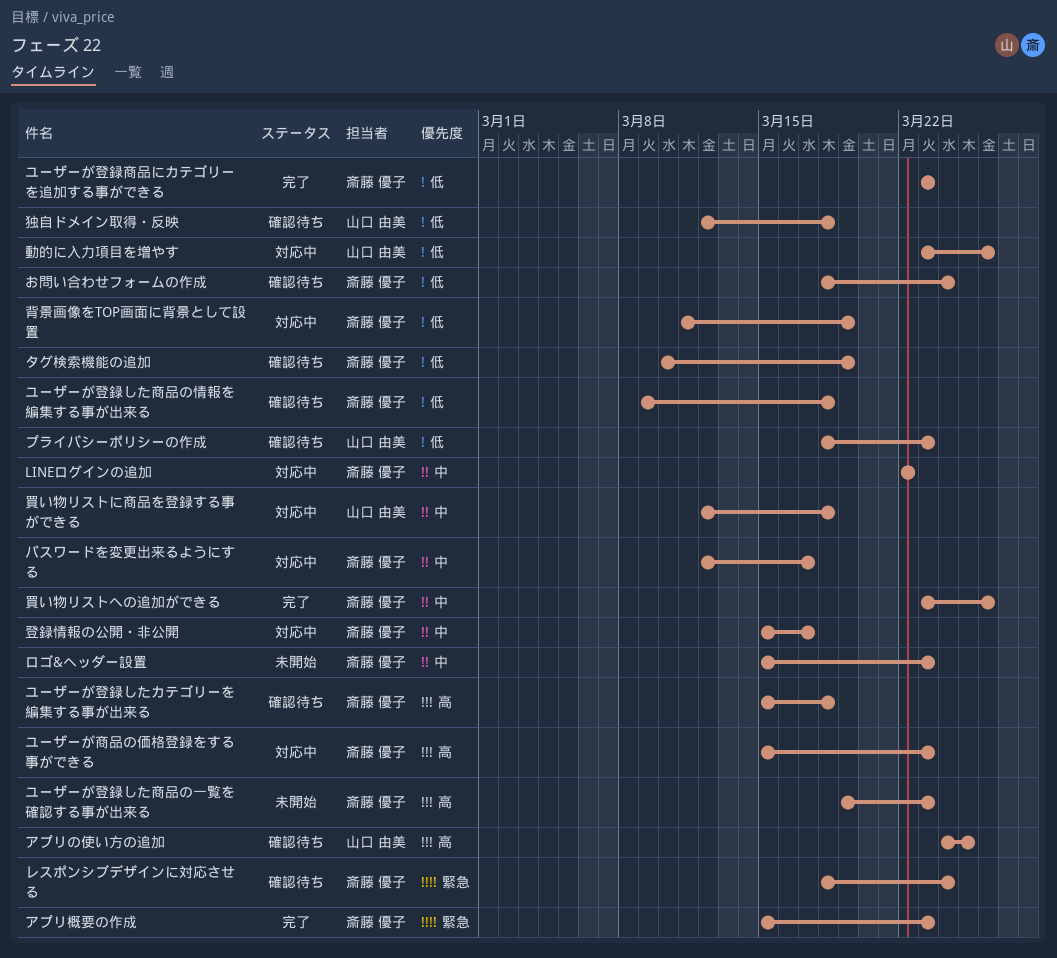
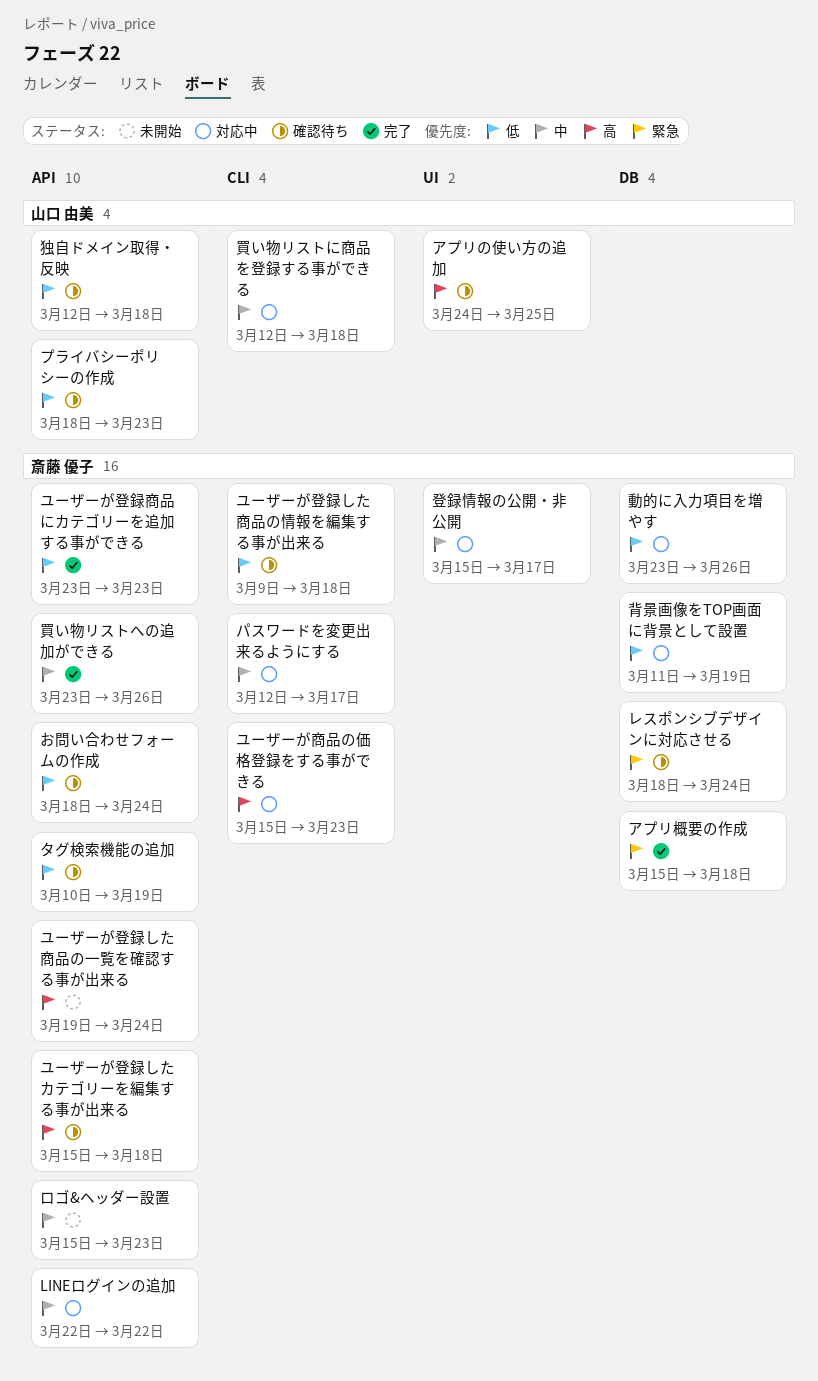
アプリ概要の作成, due: Mar 23 -> Mar 18
ユーザーが登録した商品の一覧を確認する事が出来る, due: Mar 23 -> Mar 24
動的に入力項目を増やす, owner: 山口 由美 -> 斎藤 優子

